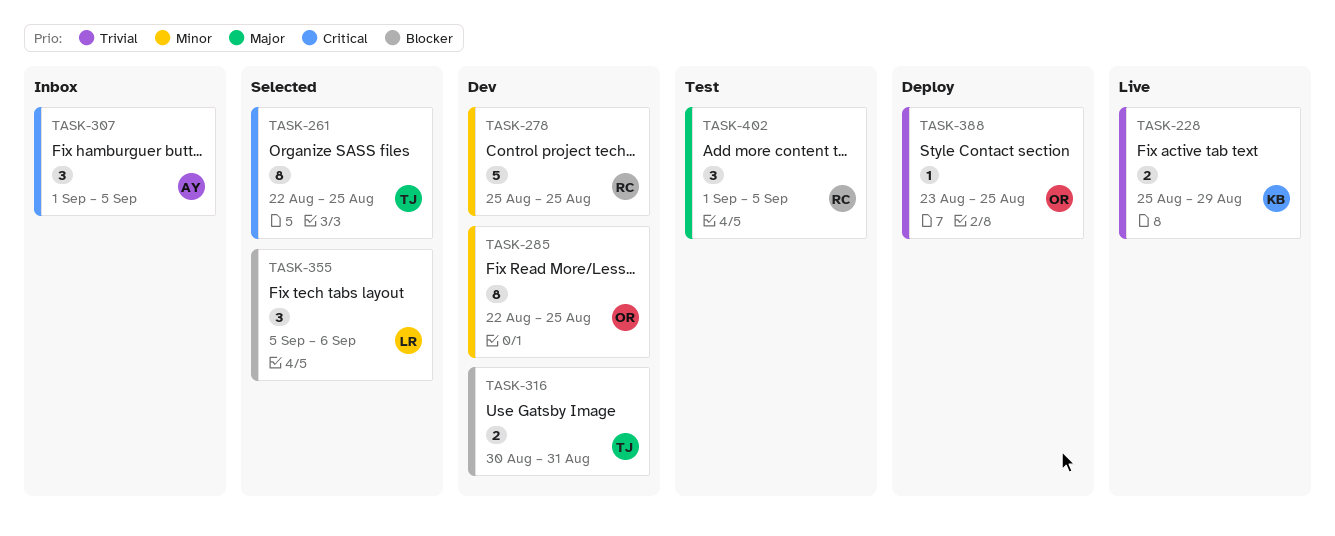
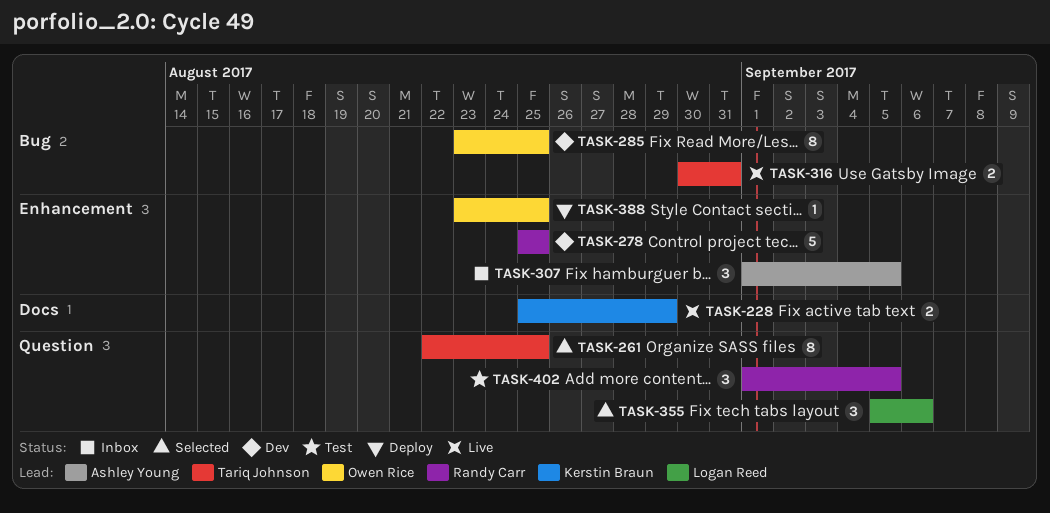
TASK-285, start: Aug 22 -> Aug 23
TASK-316, status: Dev -> Live

